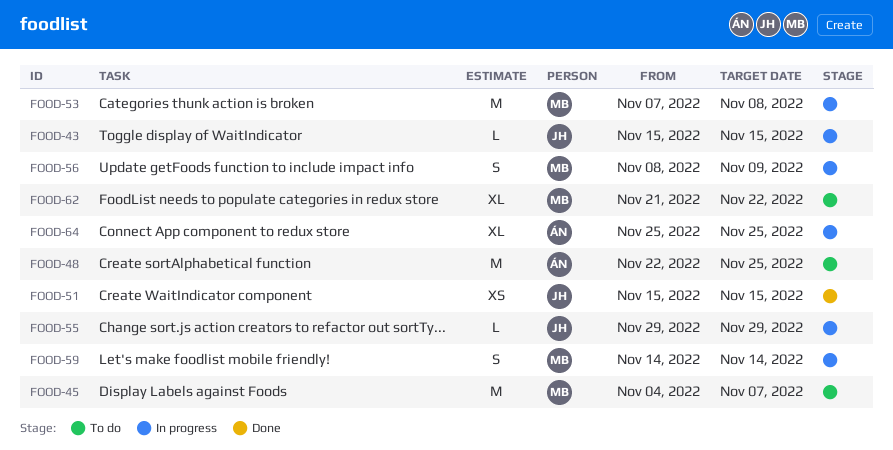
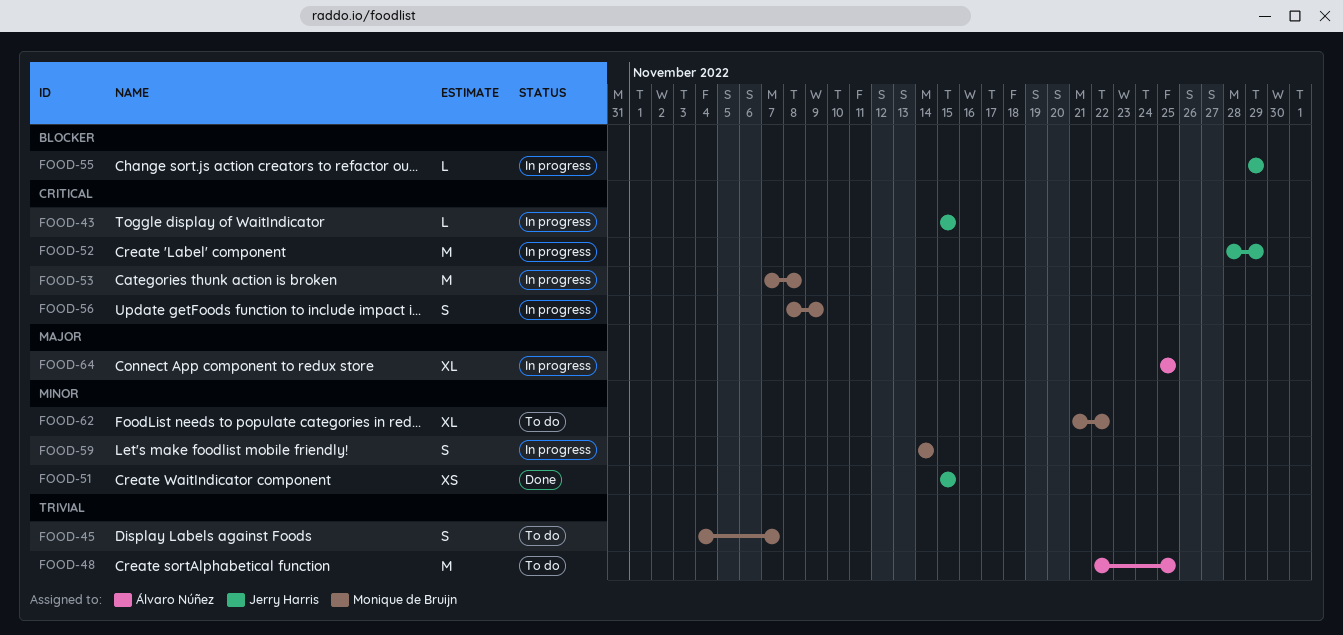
FOOD-45, estimate: M -> S
FOOD-52: none -> present

